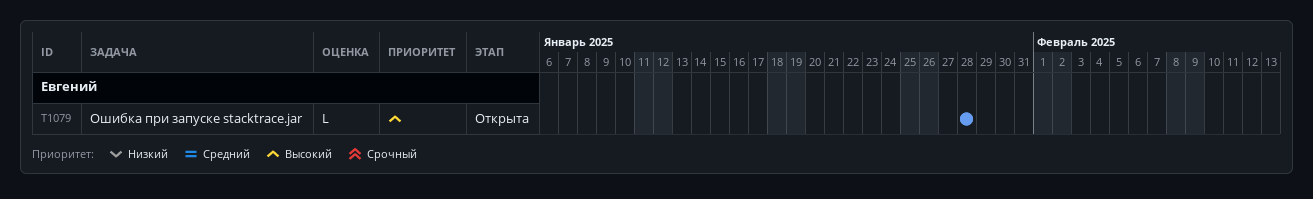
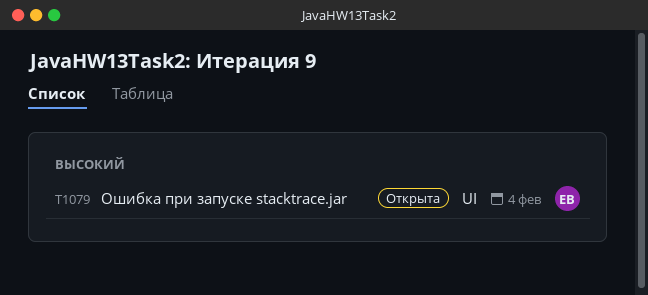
T1079, due: Jan 28 -> Feb 4

